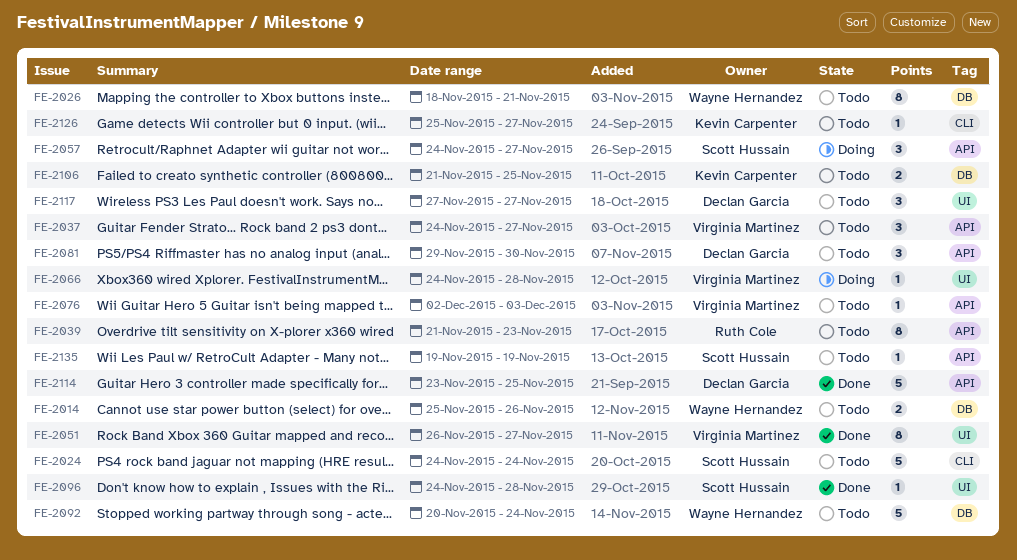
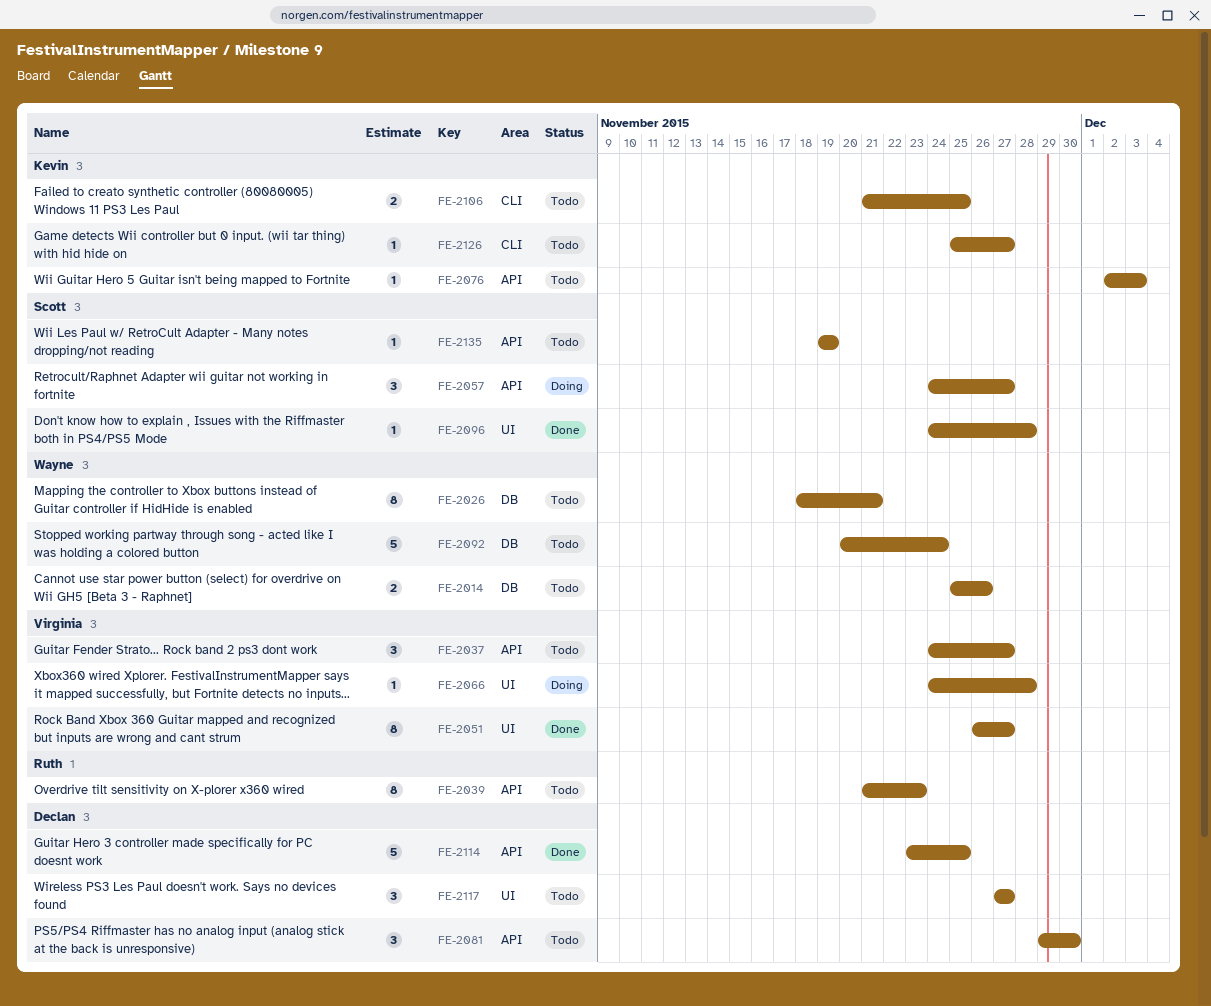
FE-2024: present -> none
FE-2076, owner: Virginia Martinez -> Kevin Carpenter
FE-2106, label: DB -> CLI

